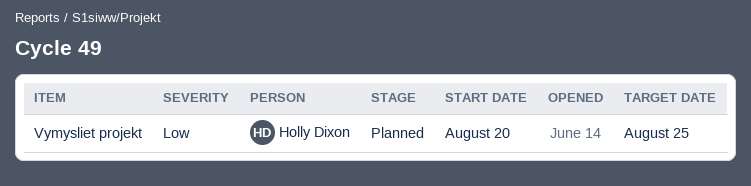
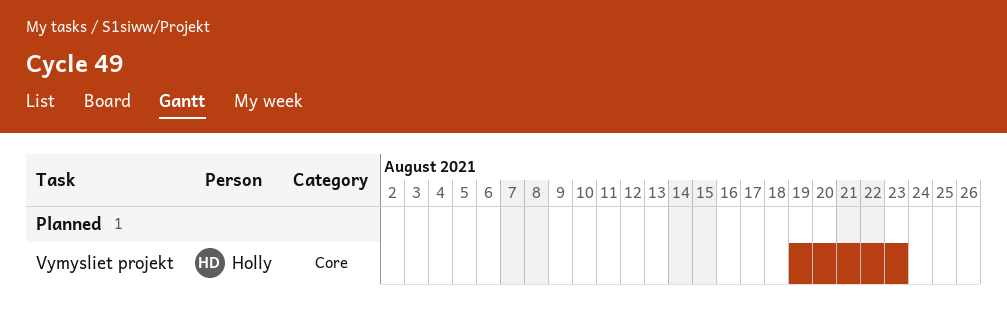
Vymysliet projekt, start: Aug 20 -> Aug 19
Vymysliet projekt, due: Aug 25 -> Aug 23

